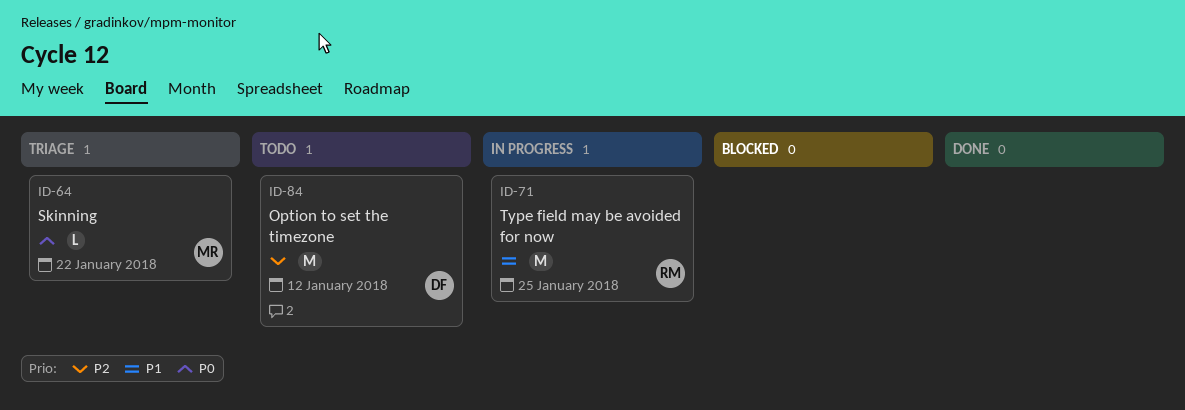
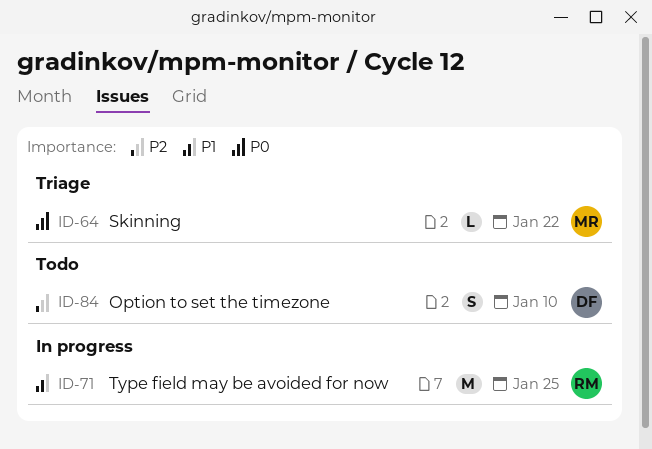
ID-84, estimate: M -> S
ID-84, due: Jan 12 -> Jan 10

